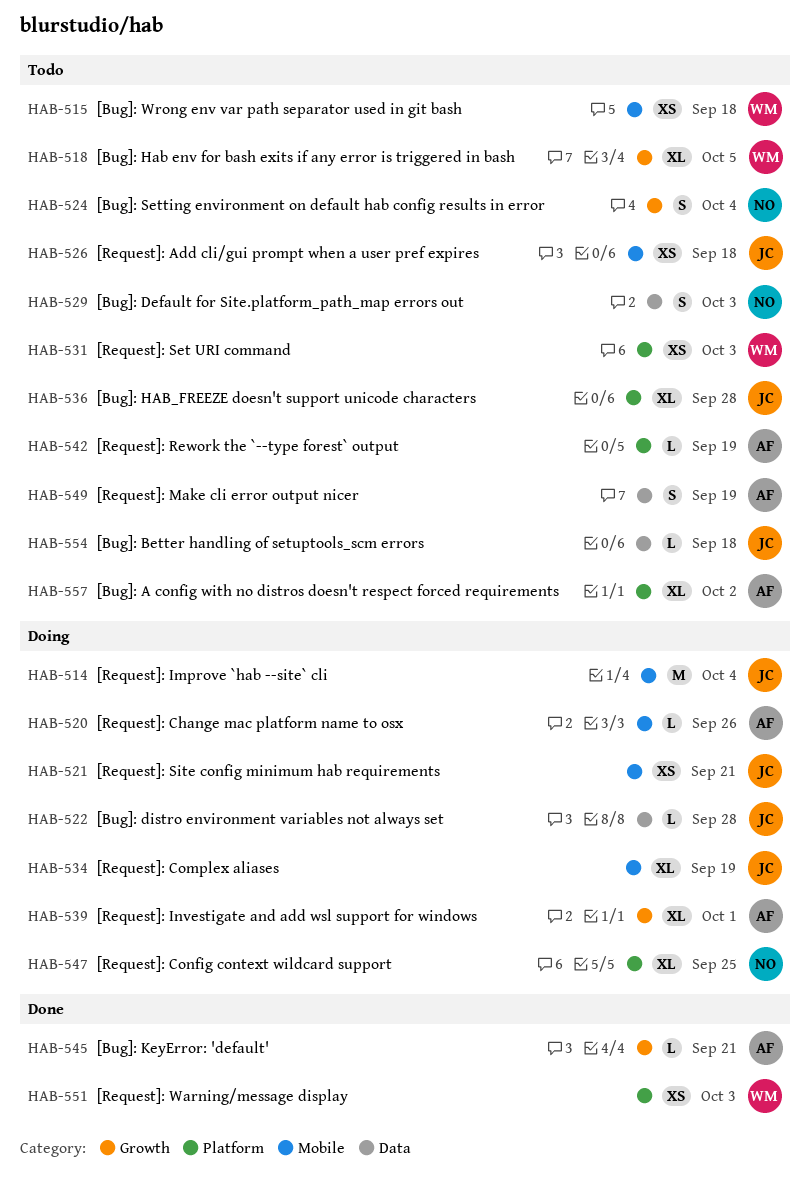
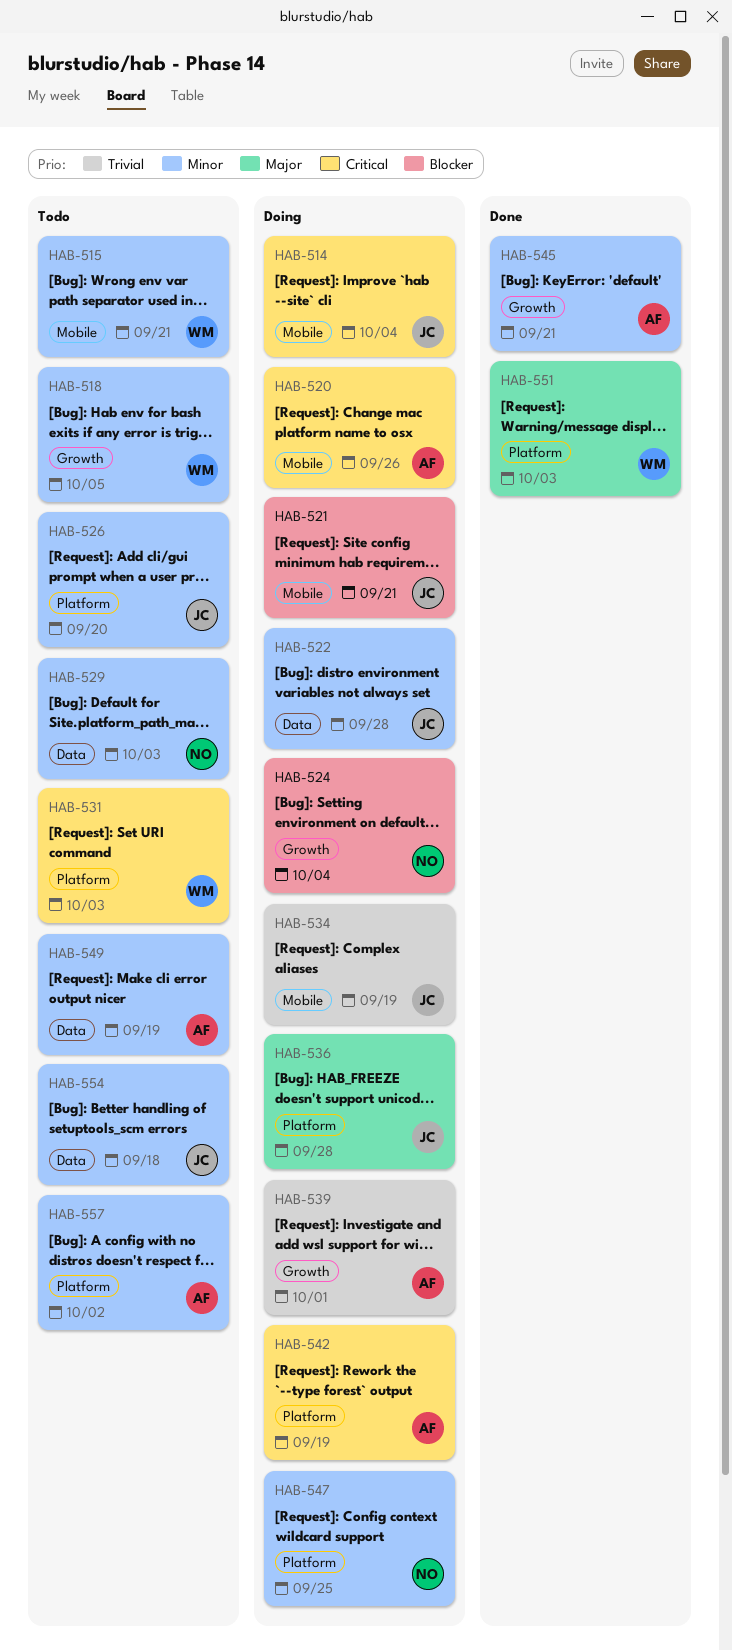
HAB-515, due: Sep 18 -> Sep 21
HAB-524, status: Todo -> Doing
HAB-526, label: Mobile -> Platform
HAB-526, due: Sep 18 -> Sep 20
HAB-536, status: Todo -> Doing
HAB-542, status: Todo -> Doing

